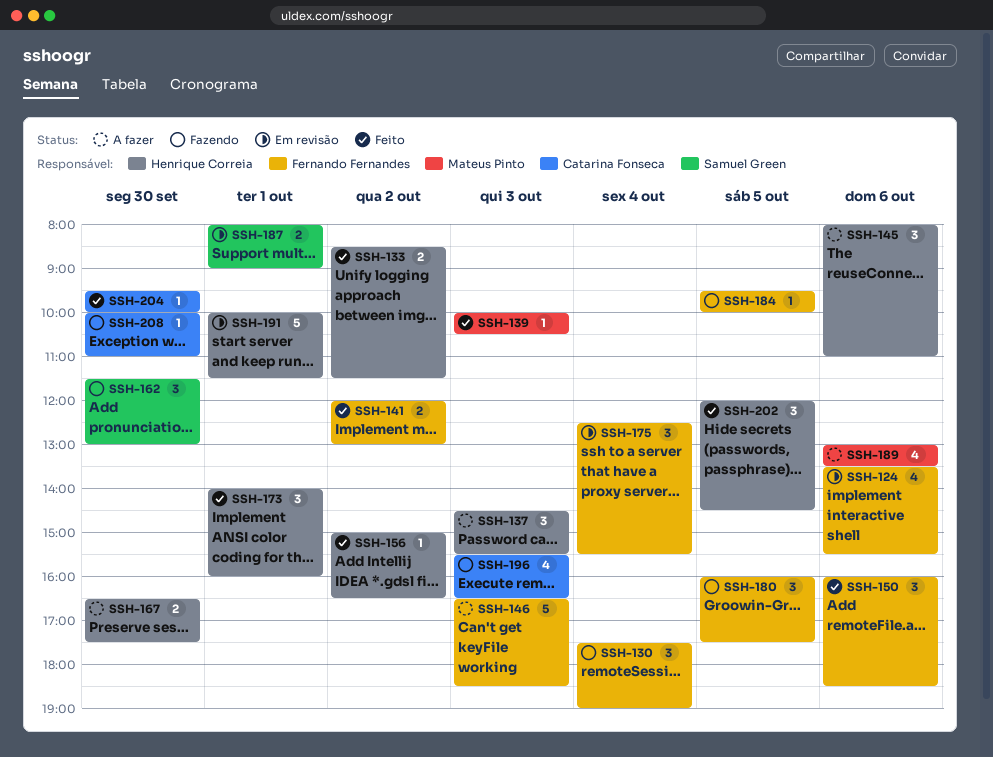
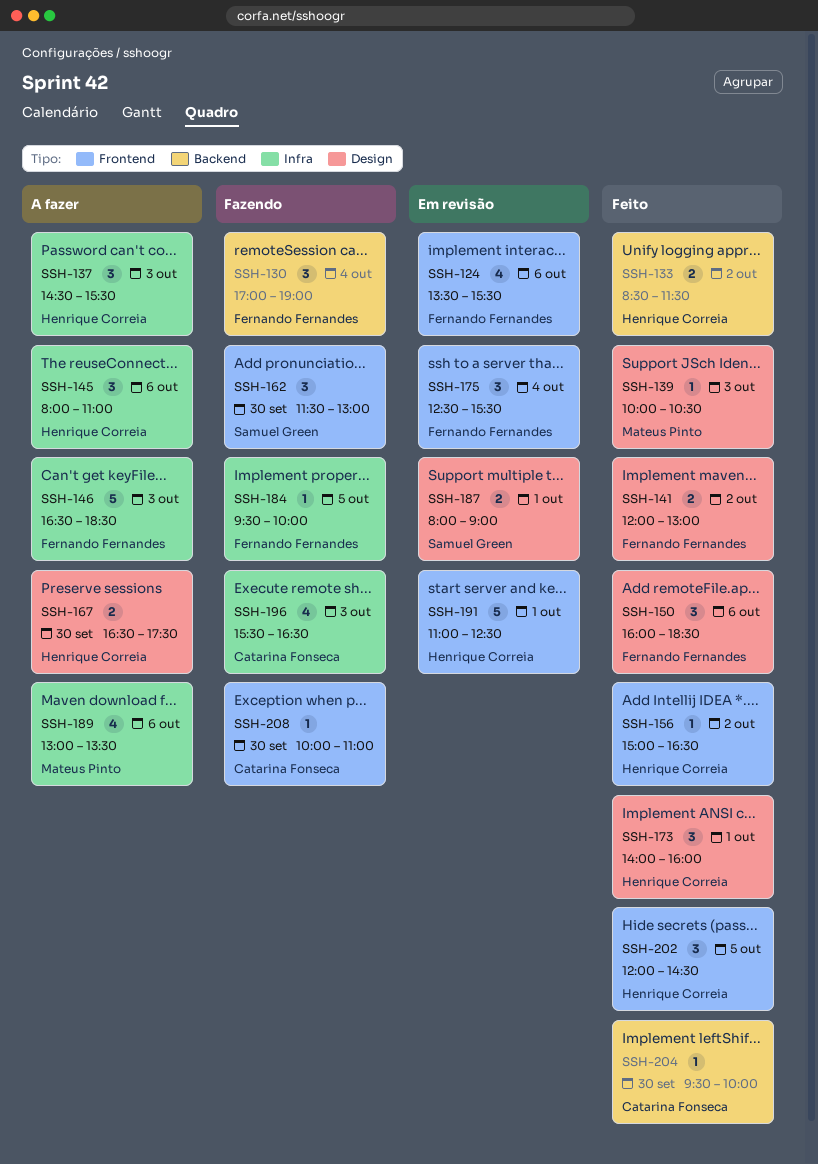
SSH-130, begins: 17:30 -> 17:00
SSH-180: present -> none
SSH-191, begins: 10:00 -> 11:00
SSH-191, ends: 11:30 -> 12:30

